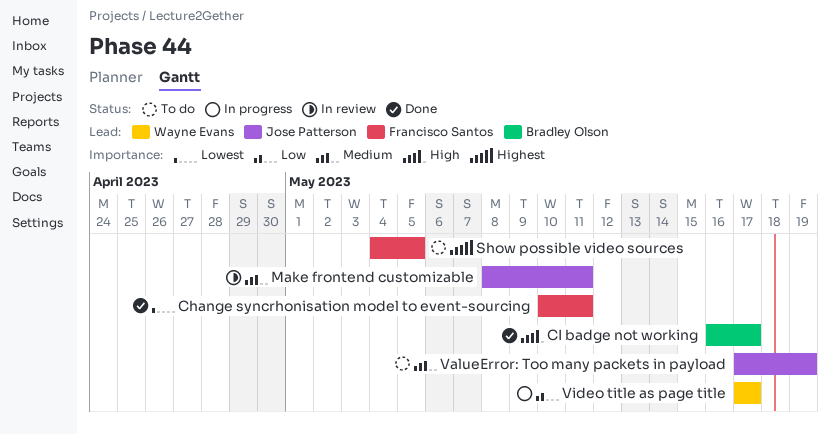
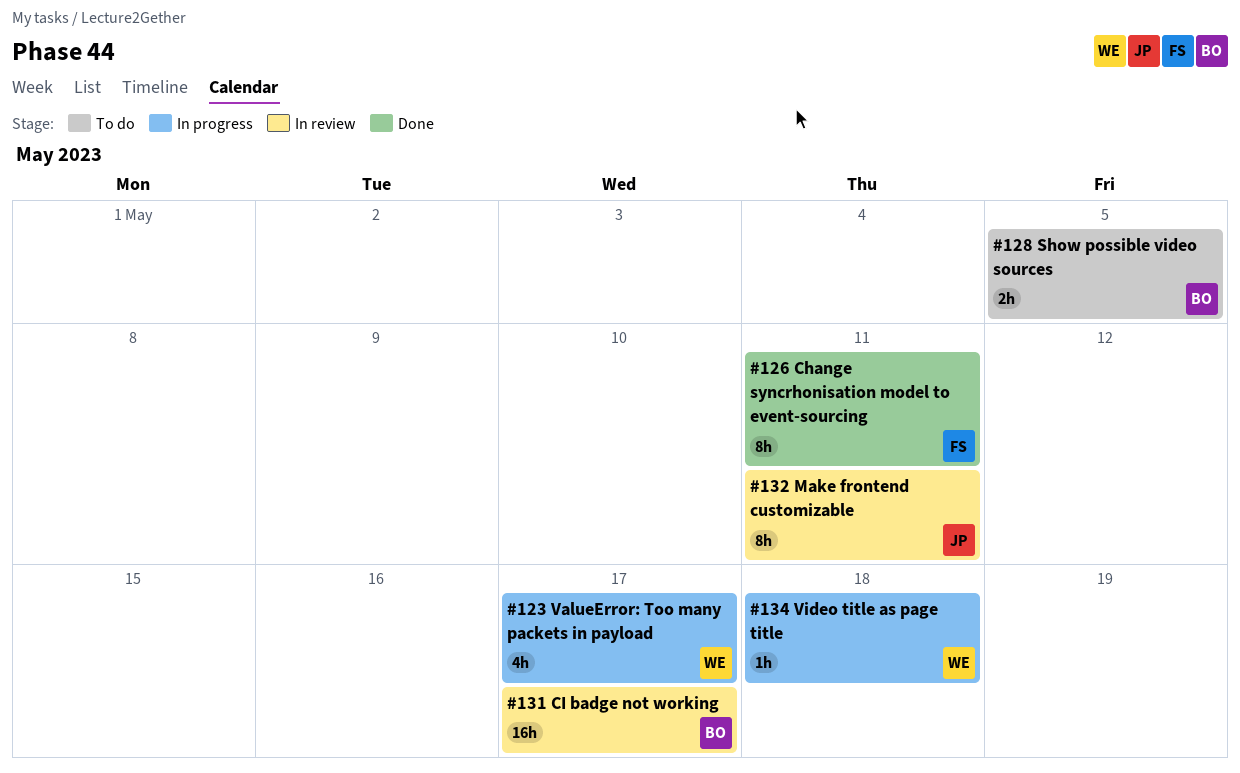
CI badge not working, status: Done -> In review
Show possible video sources, owner: Francisco Santos -> Bradley Olson
ValueError: Too many packets in payload, status: To do -> In progress
ValueError: Too many packets in payload, owner: Jose Patterson -> Wayne Evans
ValueError: Too many packets in payload, due: May 19 -> May 17
Video title as page title, due: May 17 -> May 18

